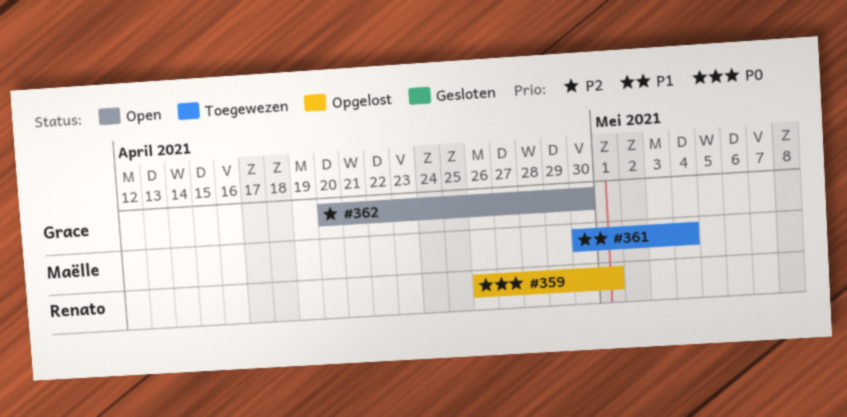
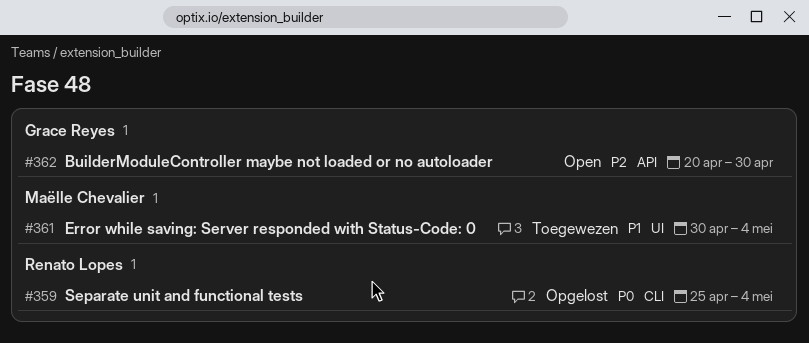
#359, start: Apr 26 -> Apr 25
#359, due: May 1 -> May 4

